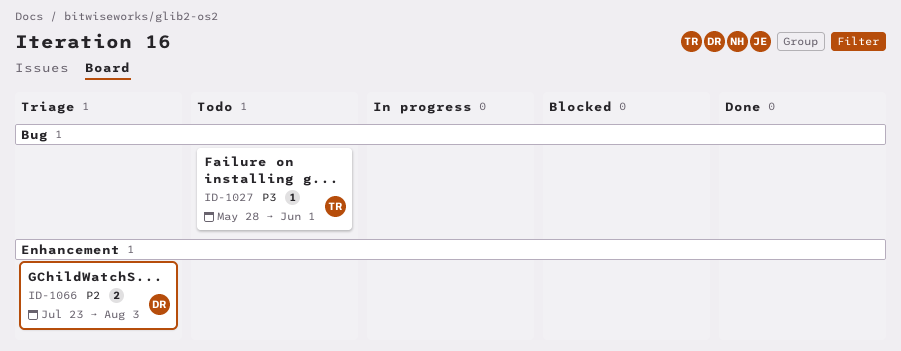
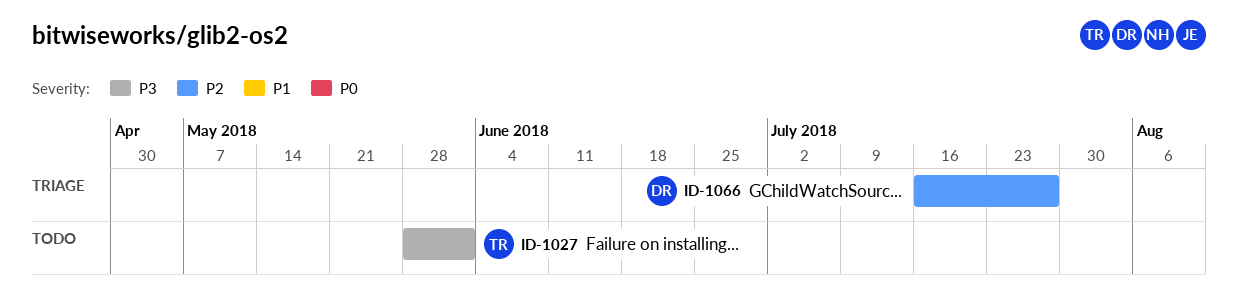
ID-1066, start: Jul 23 -> Jul 16
ID-1066, due: Aug 3 -> Jul 27

